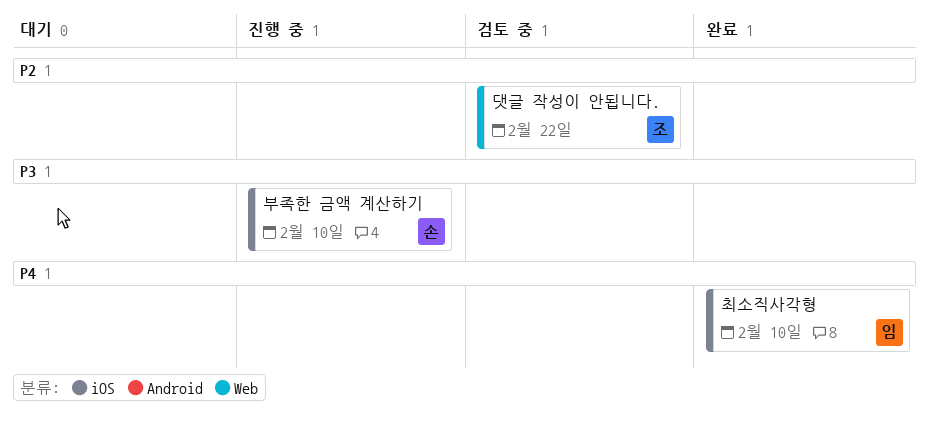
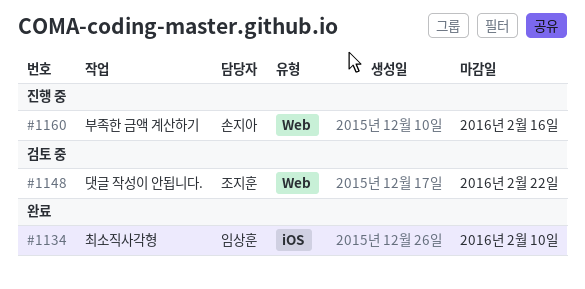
부족한 금액 계산하기, label: iOS -> Web
부족한 금액 계산하기, due: Feb 10 -> Feb 16

